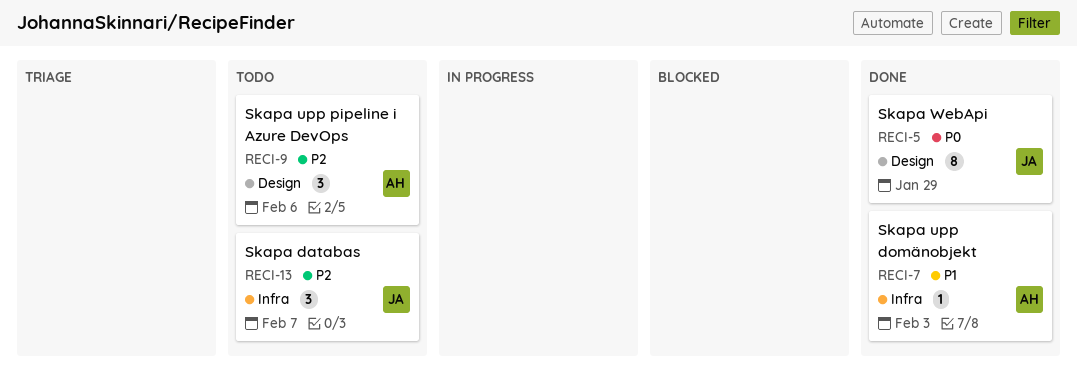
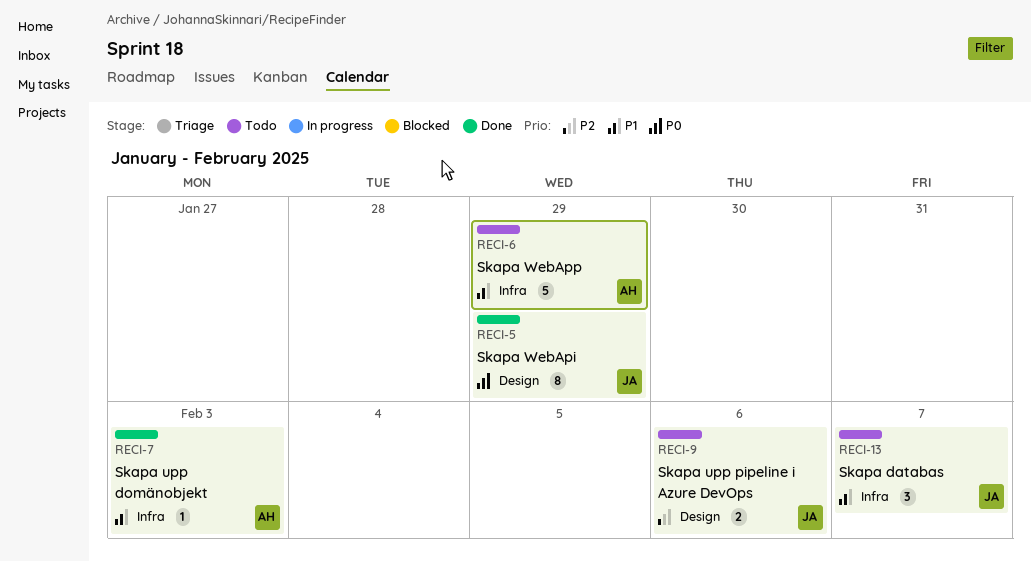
RECI-6: none -> present
RECI-9, owner: AH -> JA
RECI-9, estimate: 3 -> 2
RECI-13, priority: P2 -> P1

